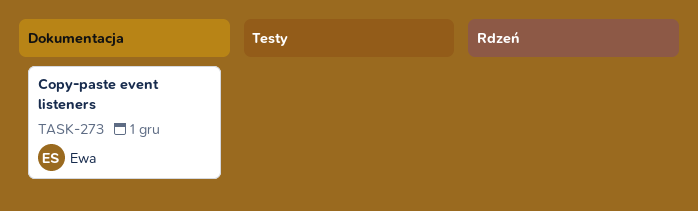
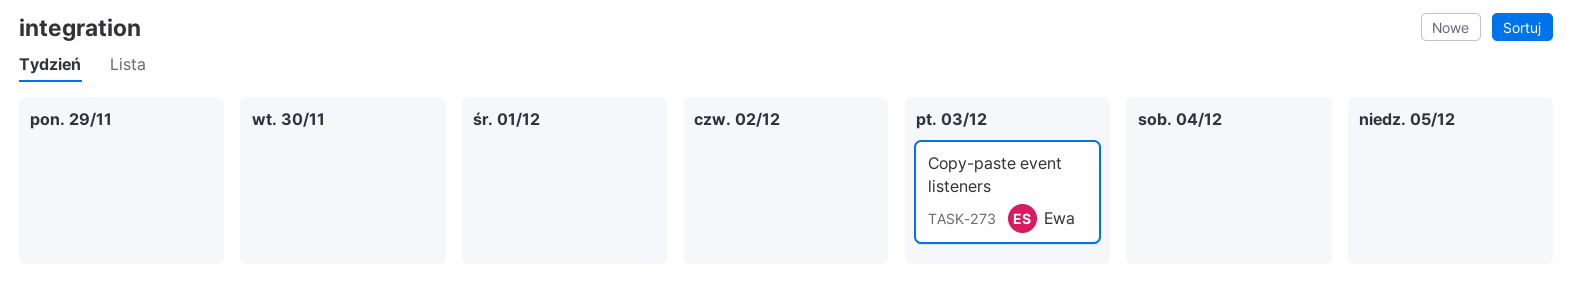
TASK-273, due: Dec 1 -> Dec 3

